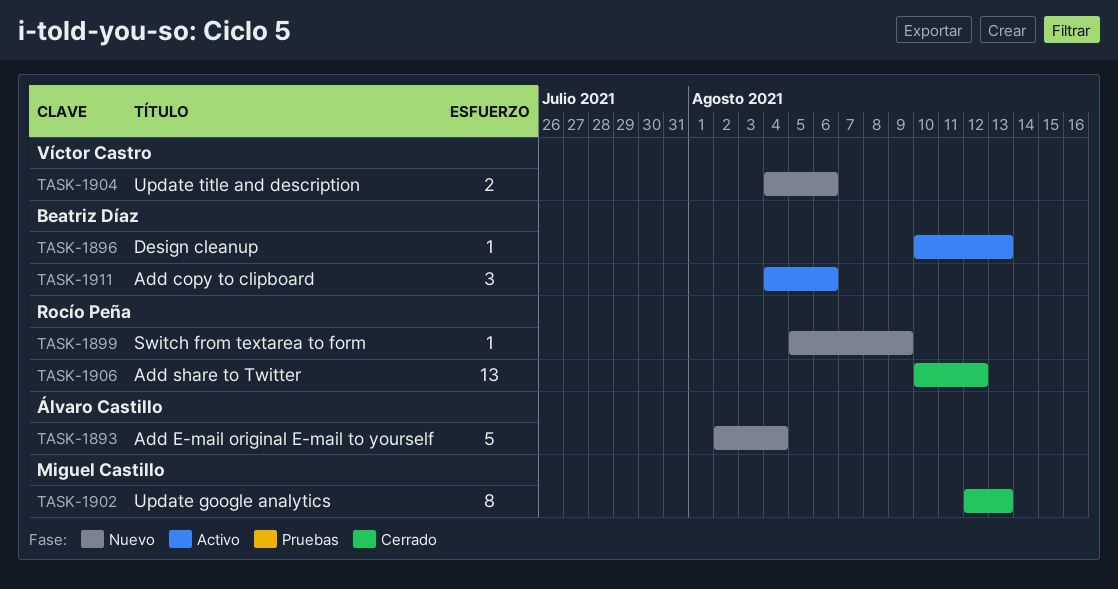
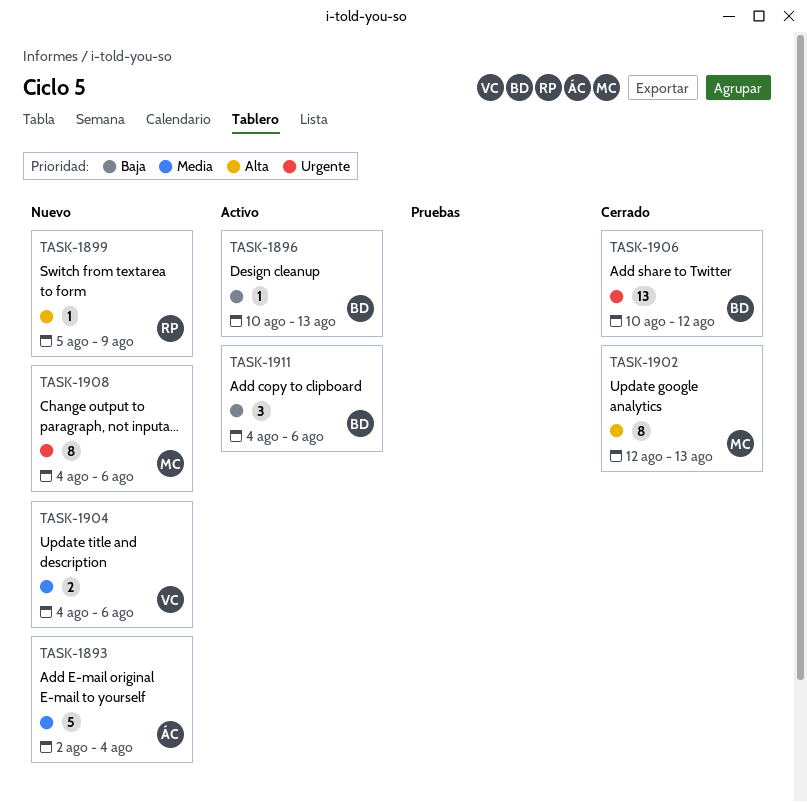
TASK-1906, owner: Rocío Peña -> Beatriz Díaz
TASK-1908: none -> present

